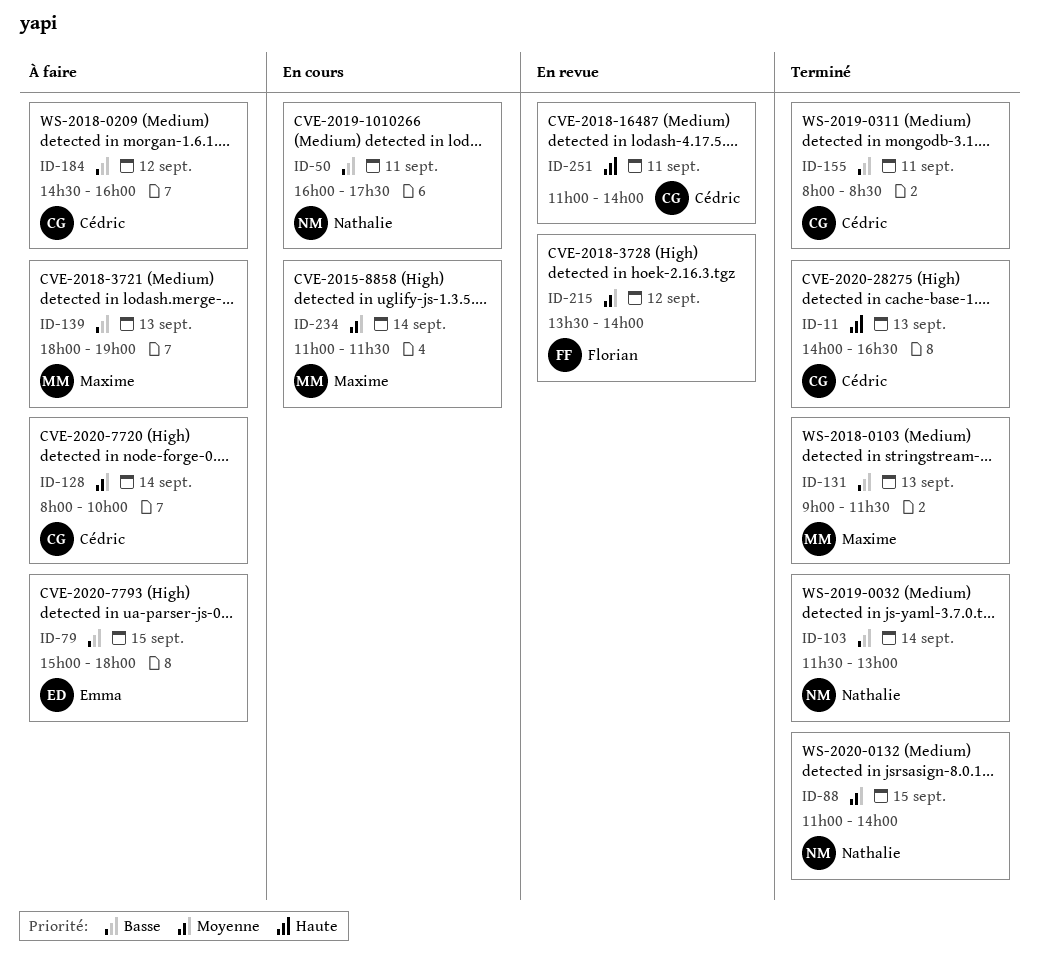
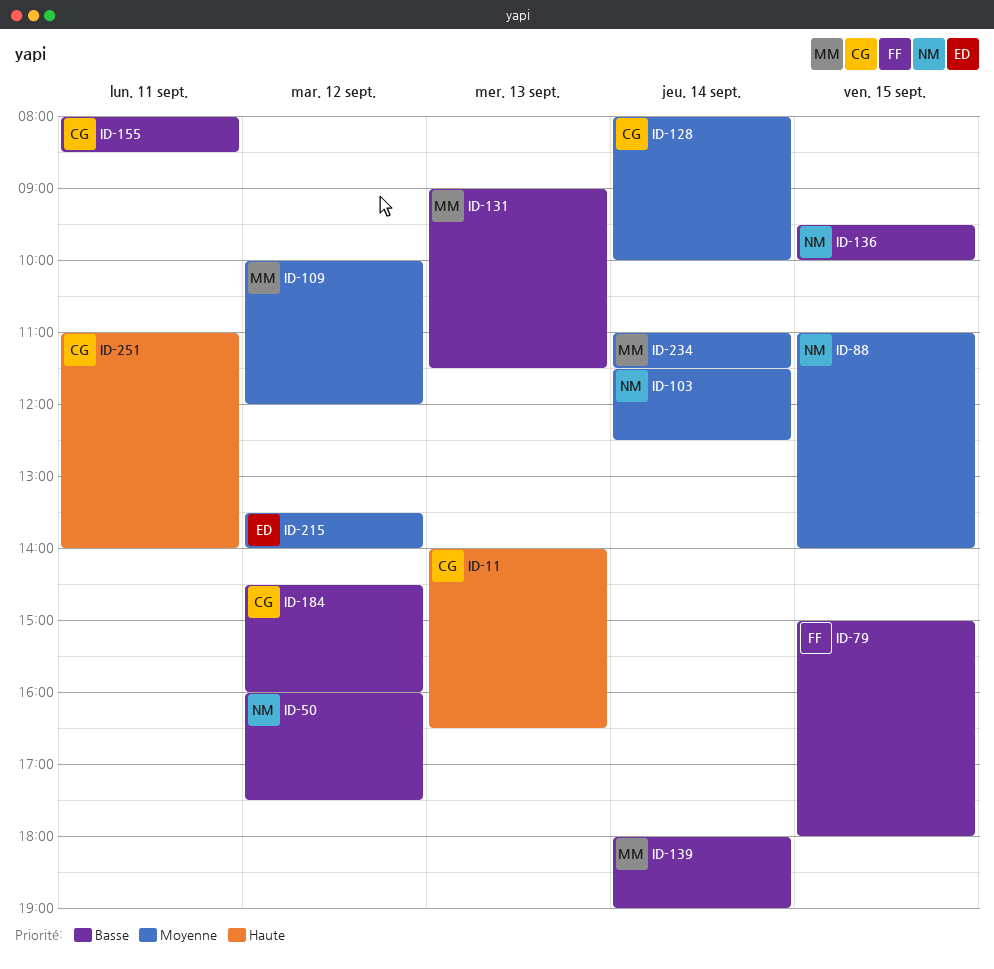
ID-50, day: Sep 11 -> Sep 12
ID-79, owner: Emma -> Florian
ID-103, priority: Basse -> Moyenne
ID-103, ends: 13:00 -> 12:30
ID-109: none -> present
ID-136: none -> present
ID-139, day: Sep 13 -> Sep 14
ID-215, owner: Florian -> Emma

